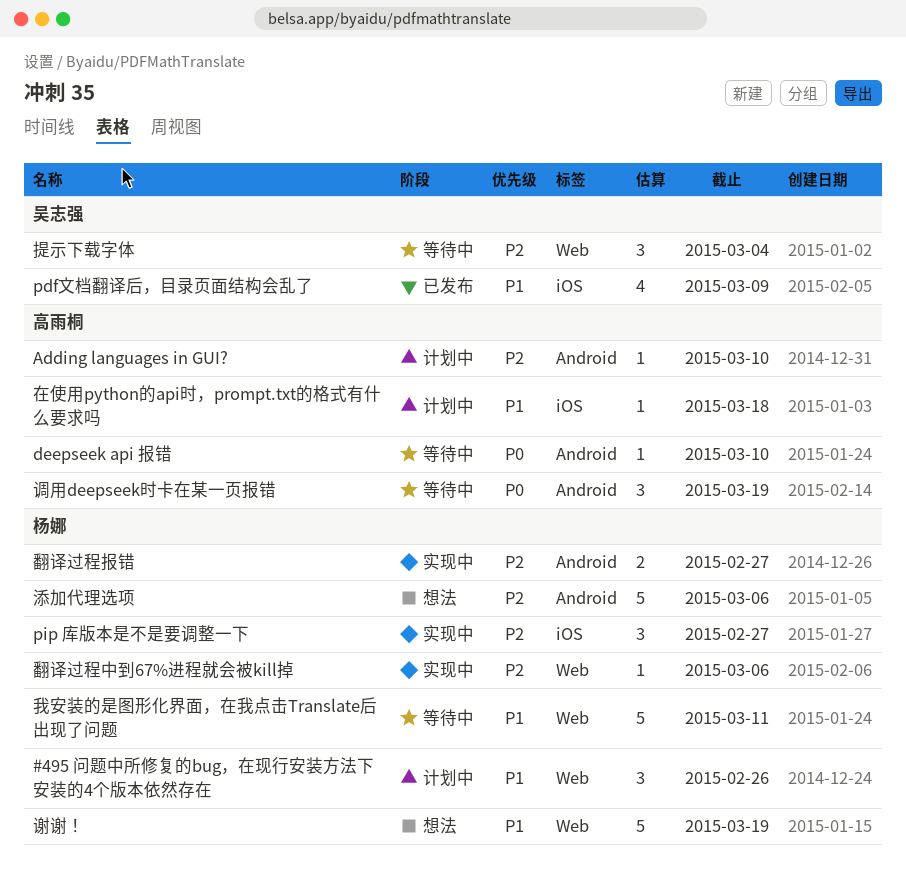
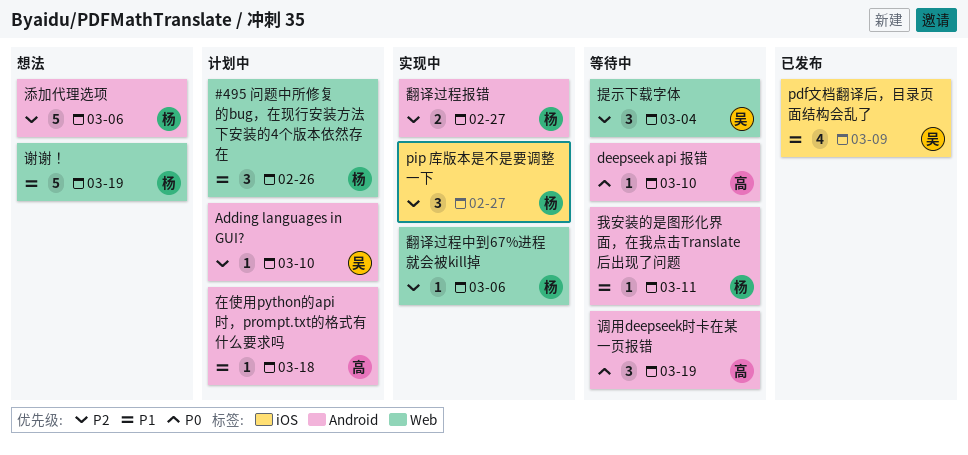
Adding languages in GUI?, owner: 高雨桐 -> 吴志强
在使用python的api时，prompt.txt的格式有什么要求吗, label: iOS -> Android
我安装的是图形化界面，在我点击Translate后出现了问题, label: Web -> Android
我安装的是图形化界面，在我点击Translate后出现了问题, estimate: 5 -> 1

